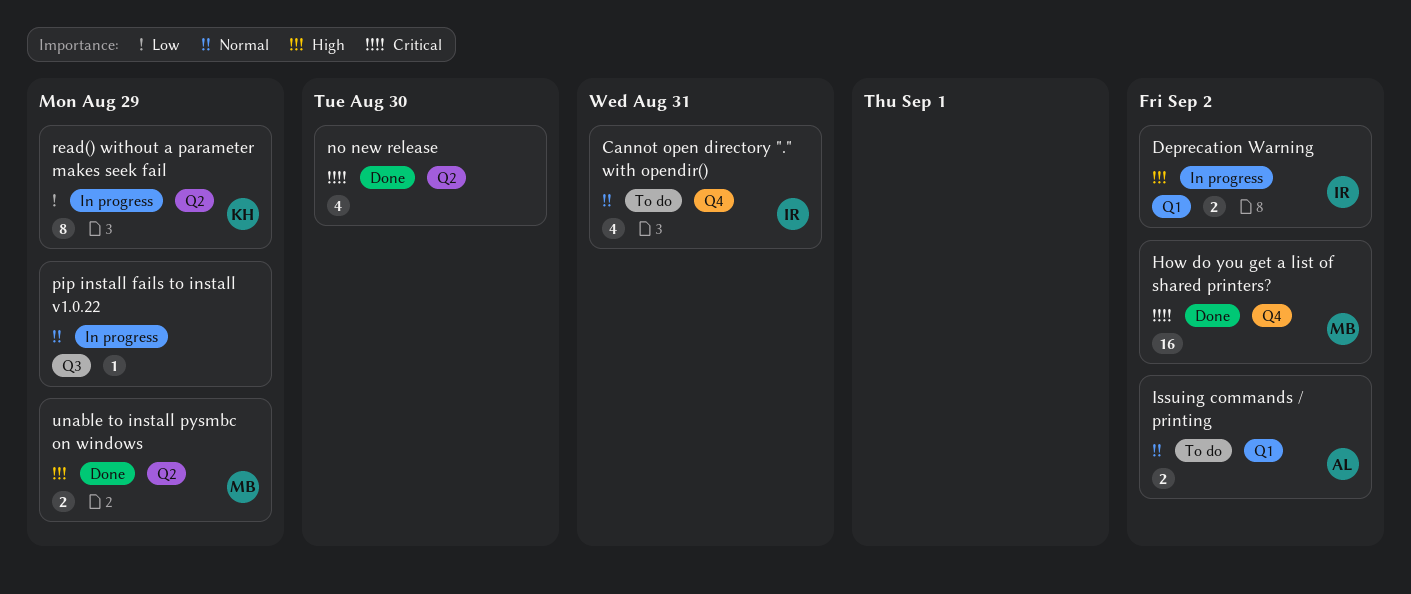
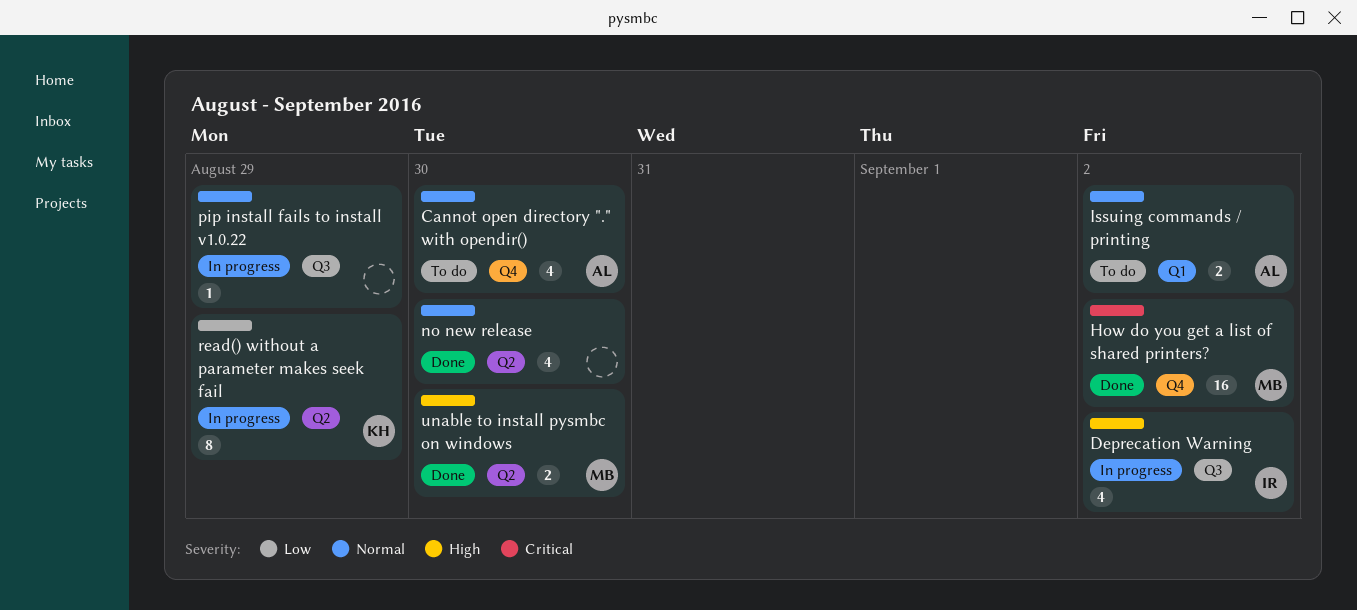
Cannot open directory "." with opendir(), owner: IR -> AL
Cannot open directory "." with opendir(), due: Aug 31 -> Aug 30
Deprecation Warning, label: Q1 -> Q3
Deprecation Warning, estimate: 2 -> 4
no new release, priority: Critical -> Normal
unable to install pysmbc on windows, due: Aug 29 -> Aug 30

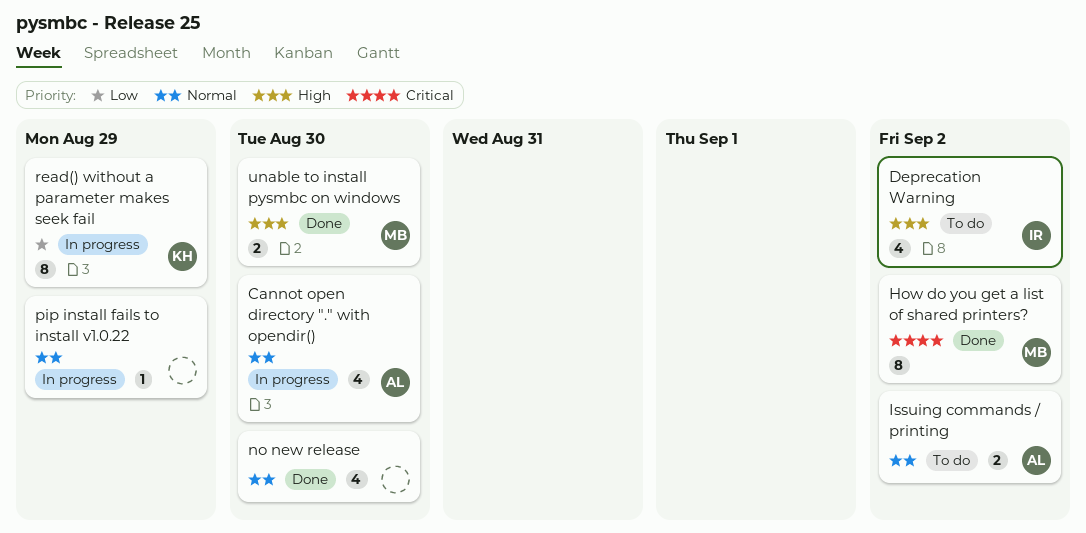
Cannot open directory "." with opendir(), status: To do -> In progress
Deprecation Warning, status: In progress -> To do
How do you get a list of shared printers?, estimate: 16 -> 8

